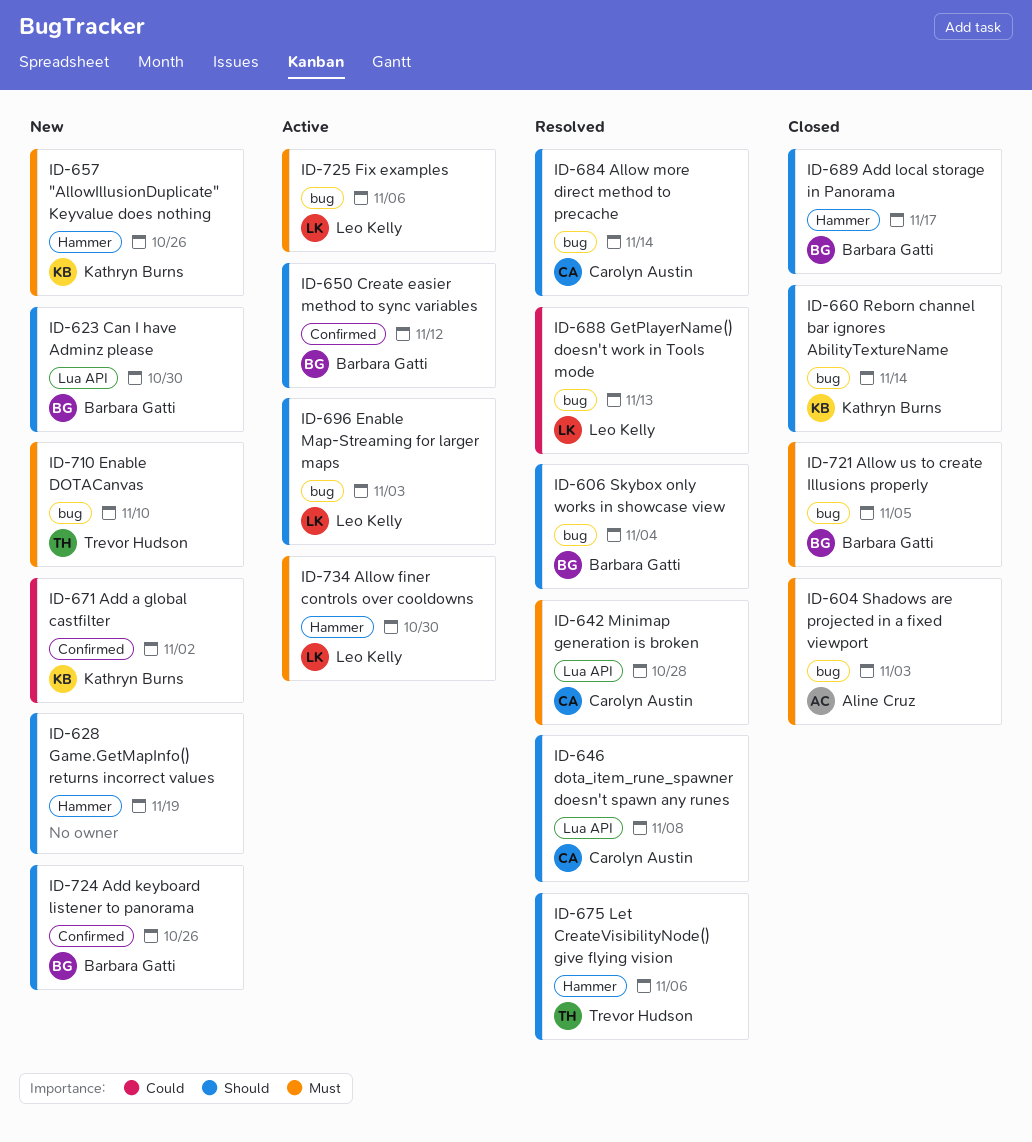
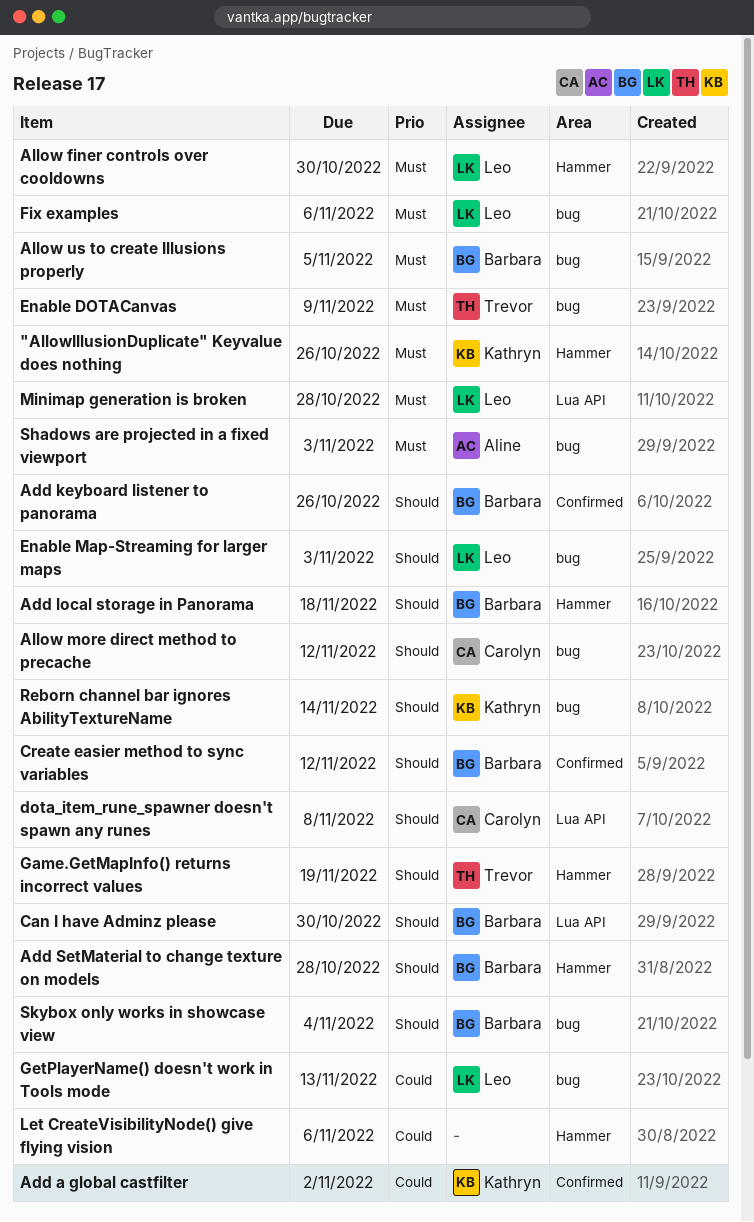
Add local storage in Panorama, due: Nov 17 -> Nov 18
Add SetMaterial to change texture on models: none -> present
Allow more direct method to precache, due: Nov 14 -> Nov 12
Enable DOTACanvas, due: Nov 10 -> Nov 9
Game.GetMapInfo() returns incorrect values, owner: none -> Trevor Hudson
Let CreateVisibilityNode() give flying vision, owner: Trevor Hudson -> none
Let CreateVisibilityNode() give flying vision, priority: Should -> Could
Minimap generation is broken, owner: Carolyn Austin -> Leo Kelly

